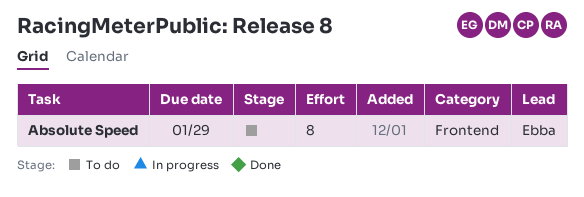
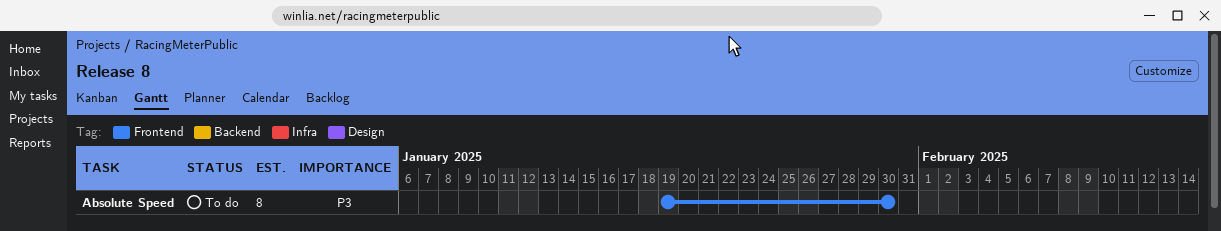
Absolute Speed, due: Jan 29 -> Jan 30

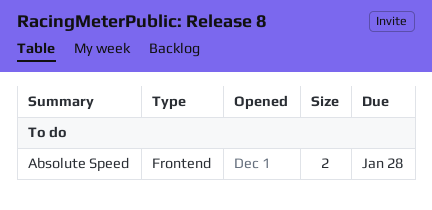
Absolute Speed, estimate: 8 -> 2
Absolute Speed, due: Jan 30 -> Jan 28

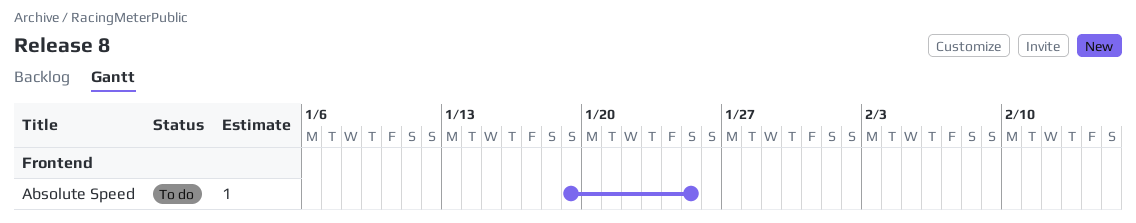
Absolute Speed, estimate: 2 -> 1
Absolute Speed, due: Jan 28 -> Jan 25

